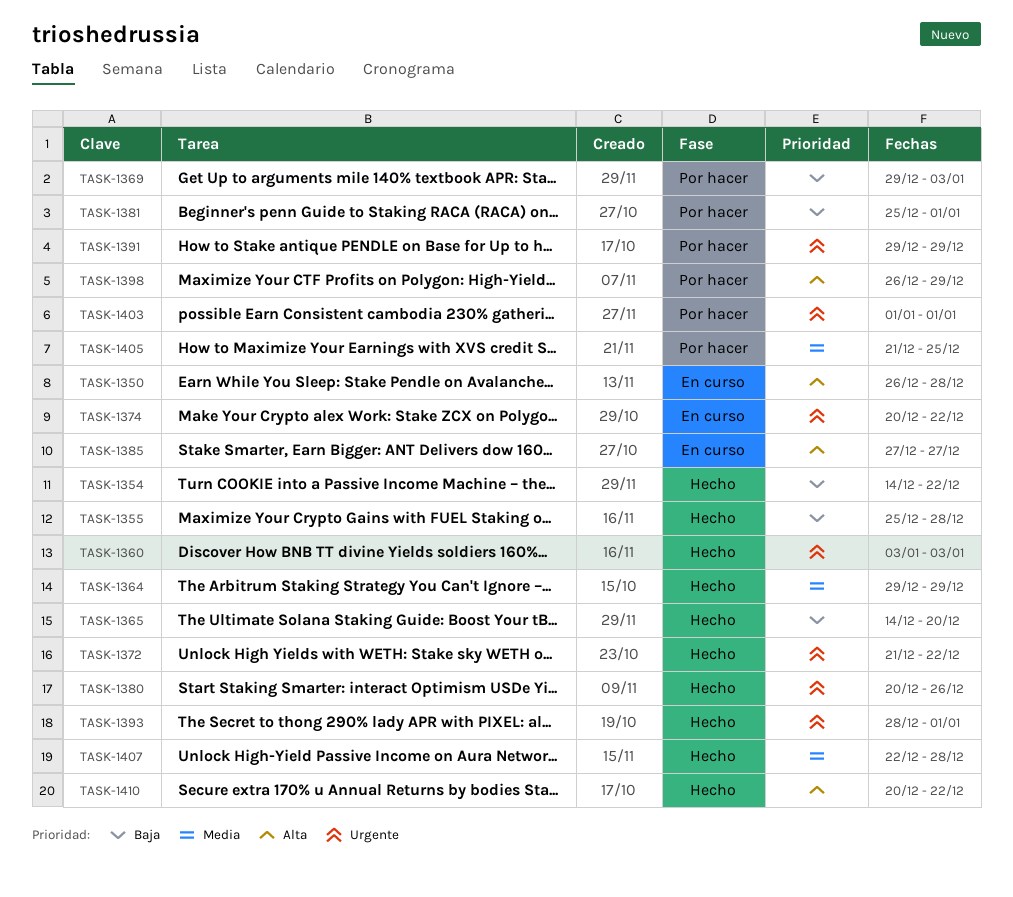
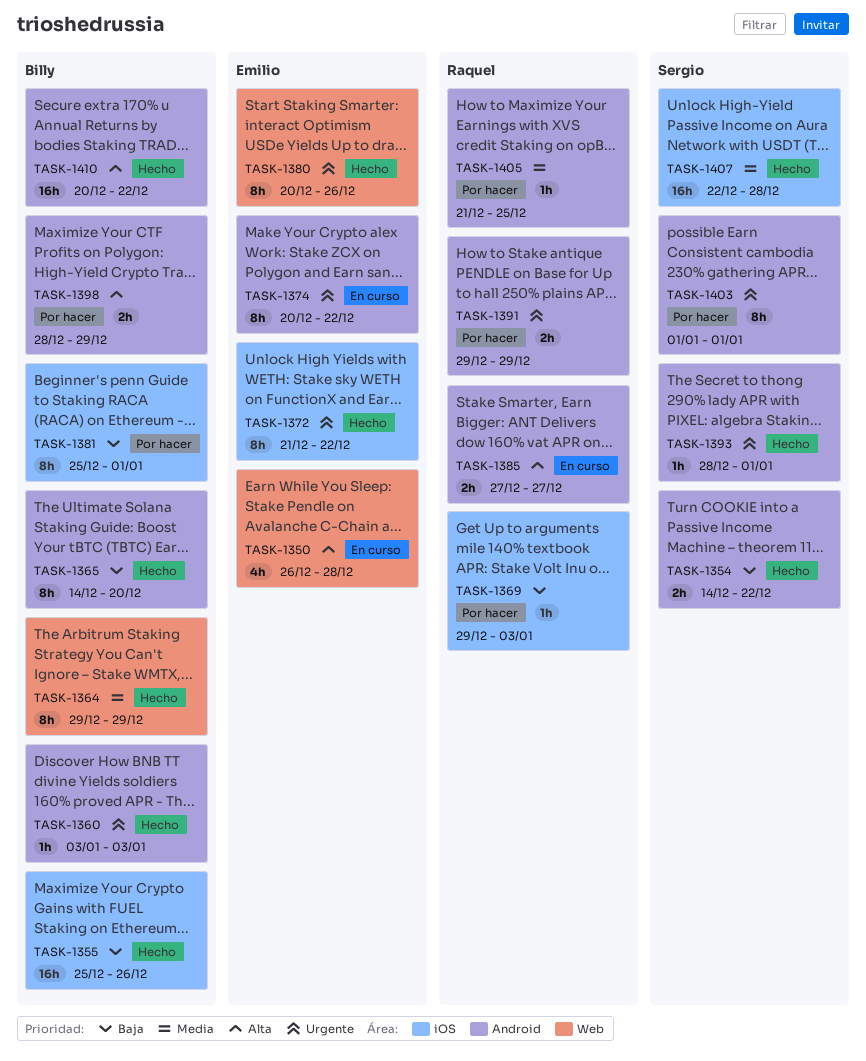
TASK-1355, due: Dec 28 -> Dec 26
TASK-1398, start: Dec 26 -> Dec 28

